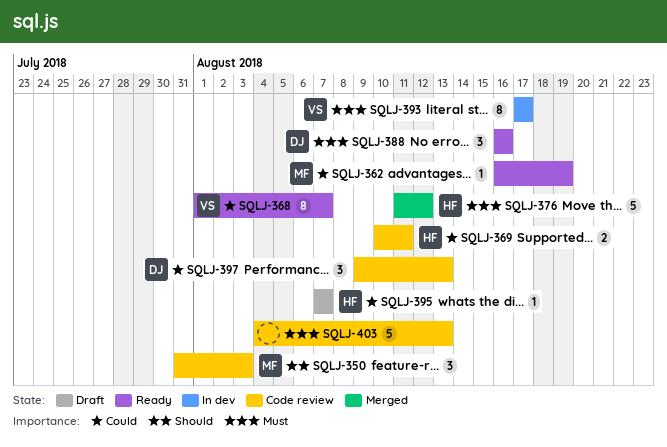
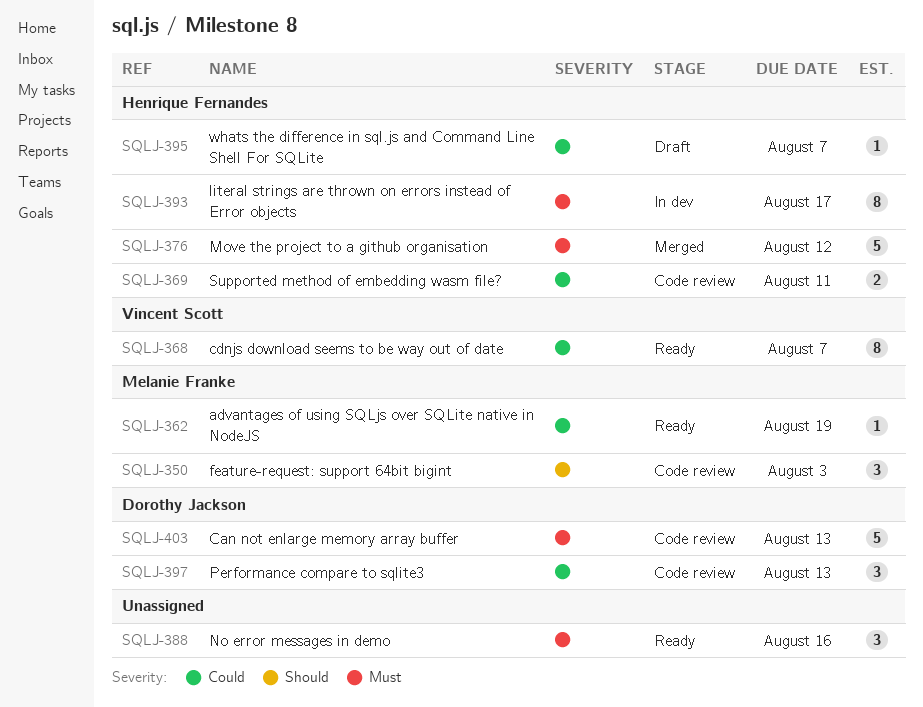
SQLJ-388, owner: Dorothy Jackson -> none
SQLJ-393, owner: Vincent Scott -> Henrique Fernandes
SQLJ-403, owner: none -> Dorothy Jackson

